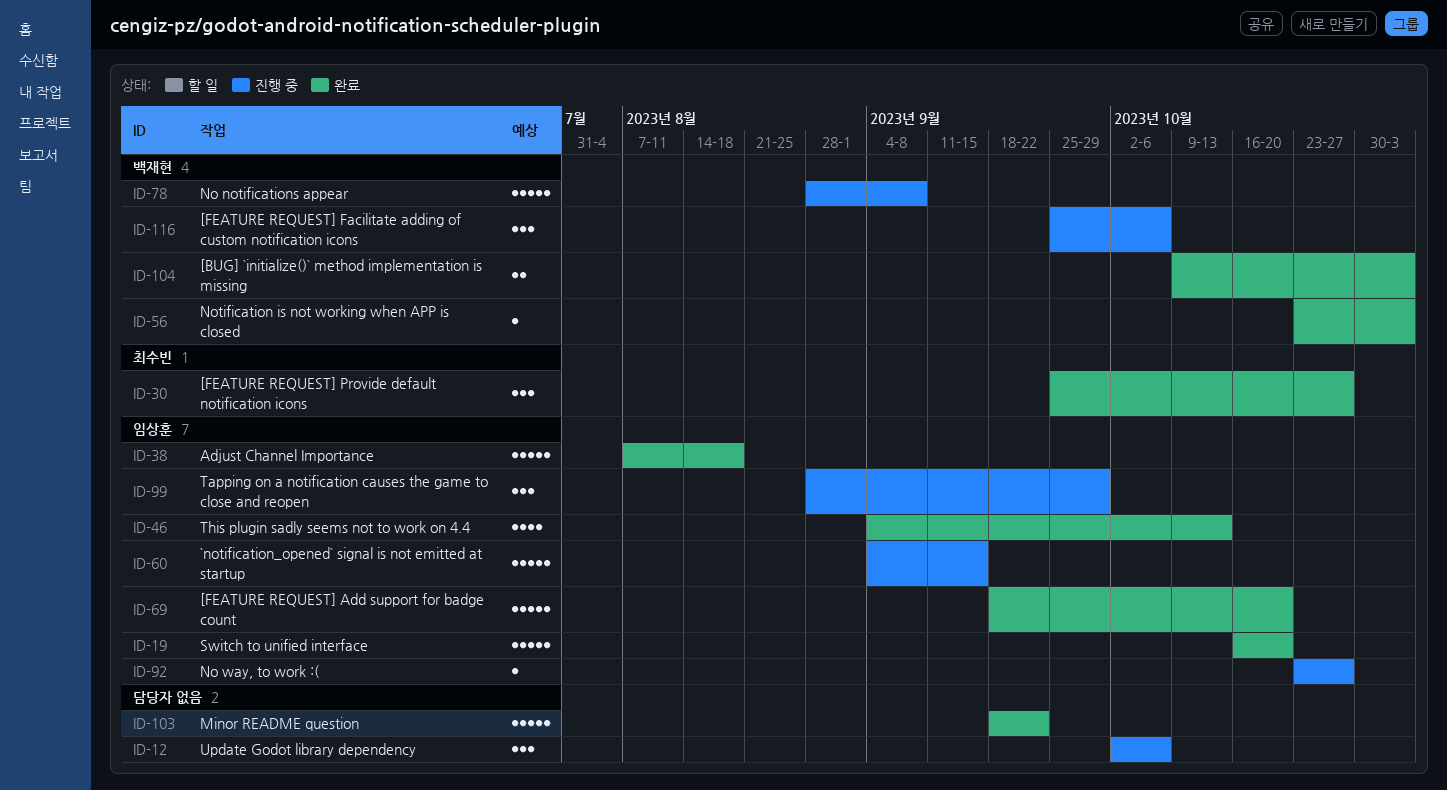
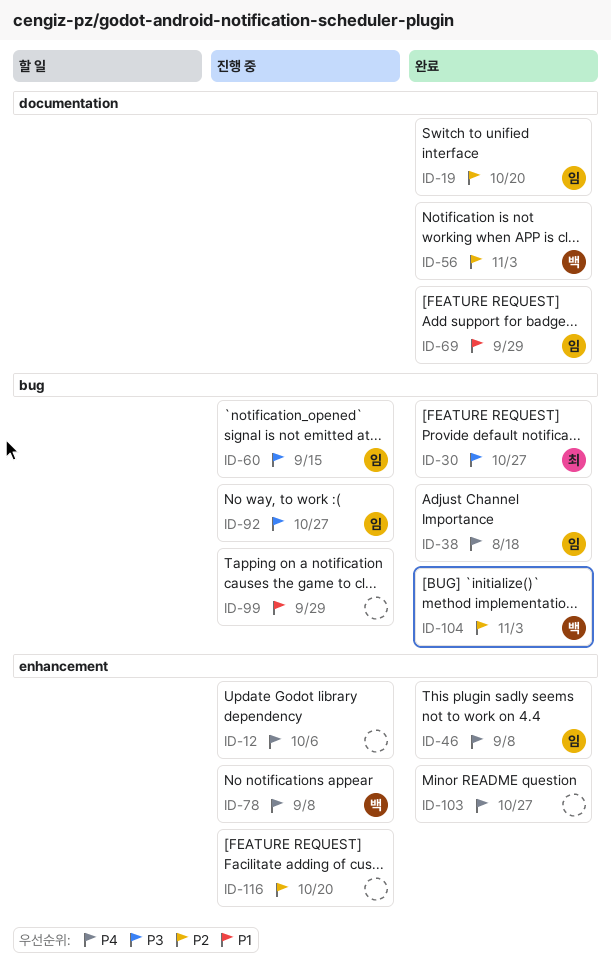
ID-46, due: Oct 13 -> Sep 8
ID-69, due: Oct 20 -> Sep 29
ID-99, owner: 임상훈 -> none
ID-103, due: Sep 22 -> Oct 27
ID-116, owner: 백재현 -> none
ID-116, due: Oct 6 -> Oct 20

